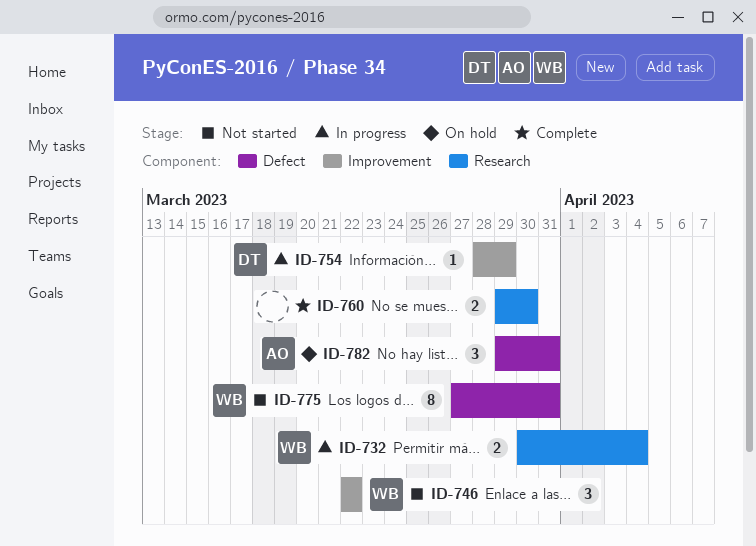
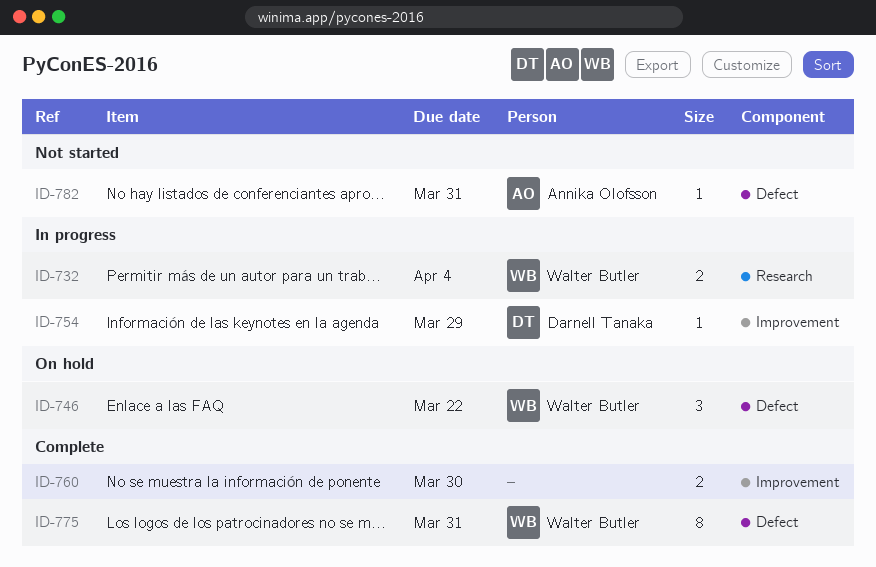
ID-746, status: Not started -> On hold
ID-746, label: Improvement -> Defect
ID-760, label: Research -> Improvement
ID-775, status: Not started -> Complete
ID-782, status: On hold -> Not started
ID-782, estimate: 3 -> 1

